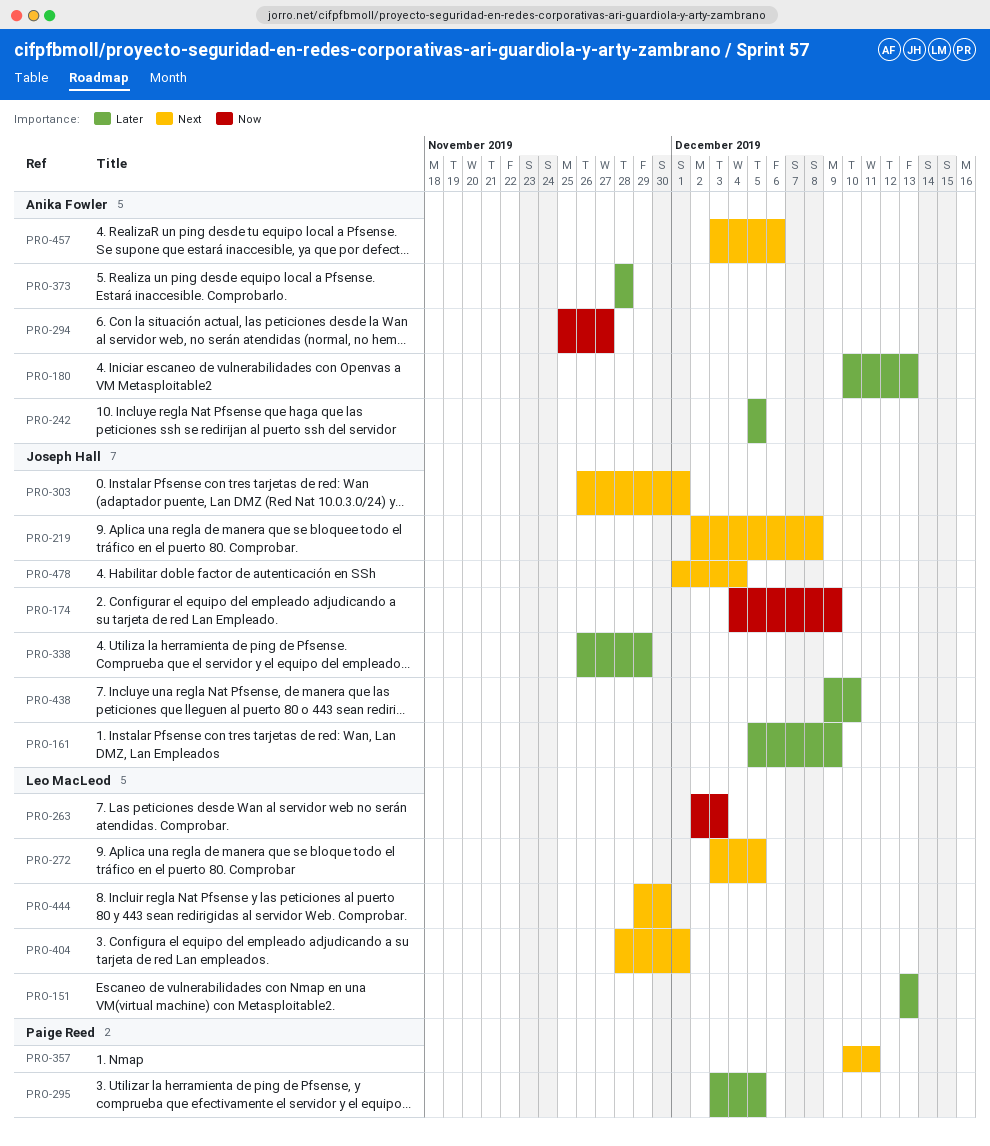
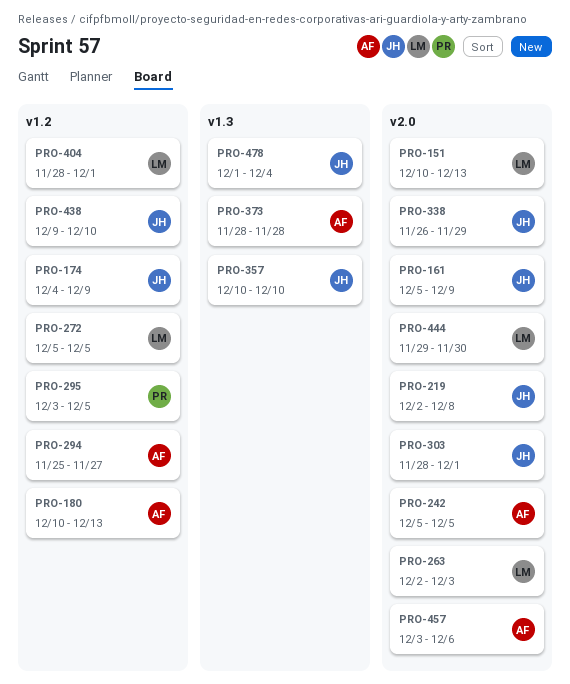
PRO-151, start: Dec 13 -> Dec 10
PRO-272, start: Dec 3 -> Dec 5
PRO-303, start: Nov 26 -> Nov 28
PRO-357, owner: Paige Reed -> Joseph Hall
PRO-357, due: Dec 11 -> Dec 10

